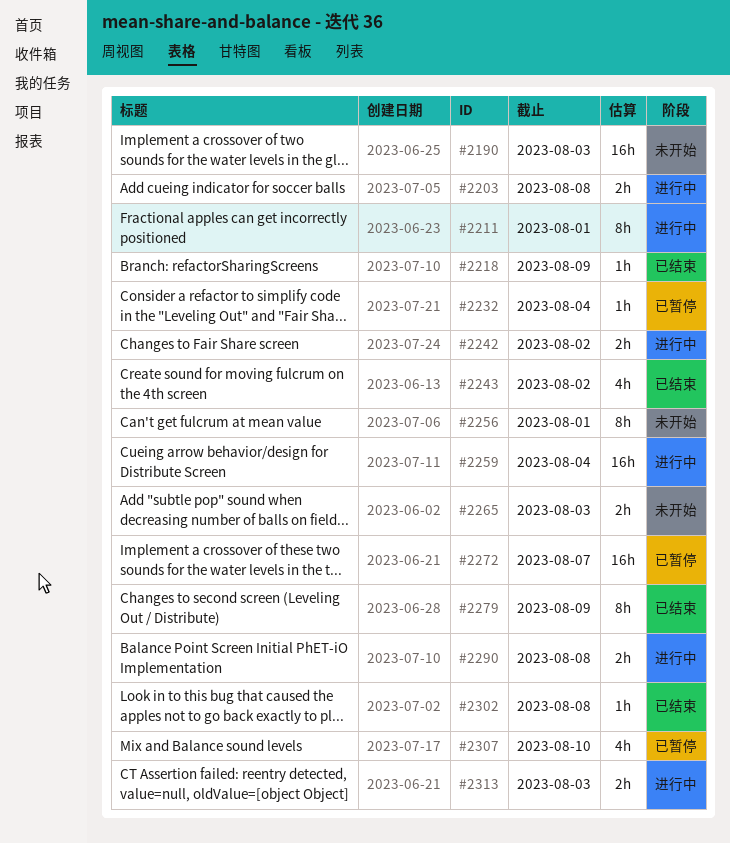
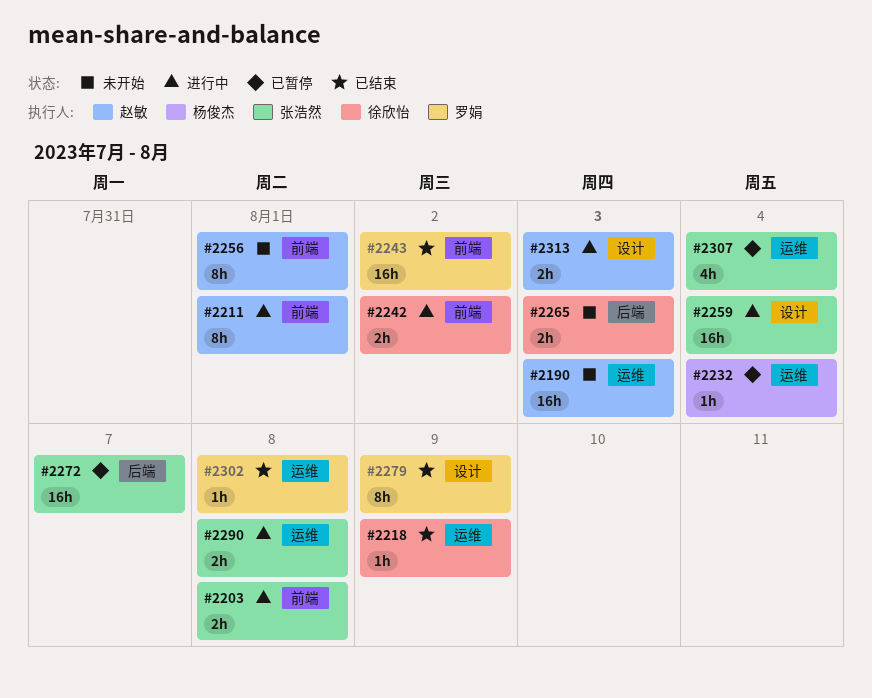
#2243, estimate: 4h -> 16h
#2307, due: Aug 10 -> Aug 4

